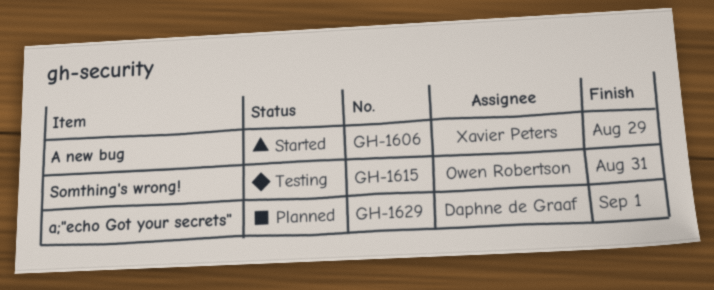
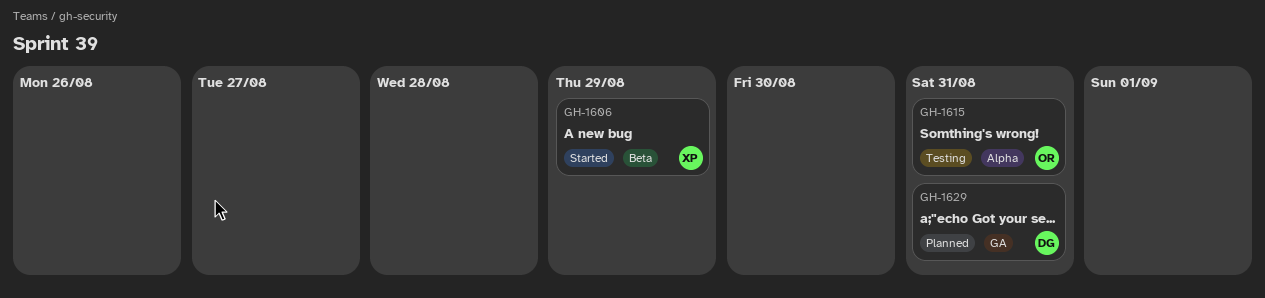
GH-1629, due: Sep 1 -> Aug 31

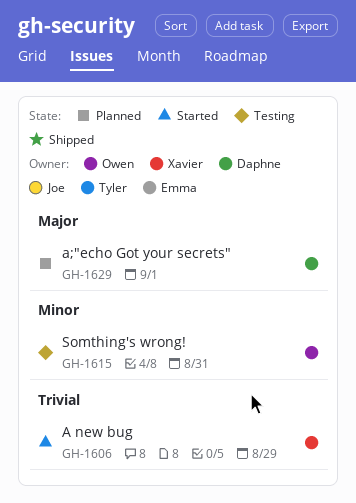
GH-1629, due: Aug 31 -> Sep 1

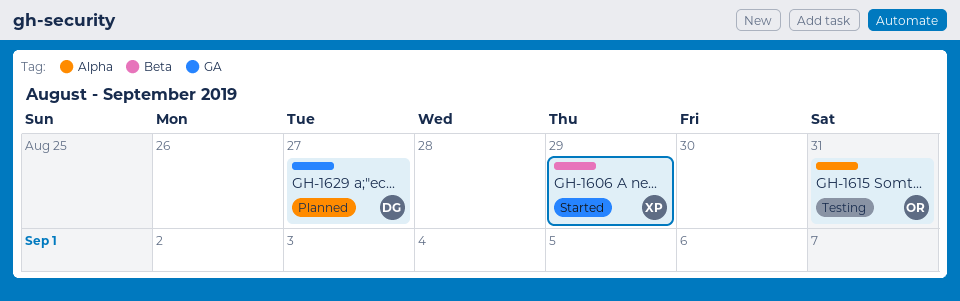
GH-1629, due: Sep 1 -> Aug 27

